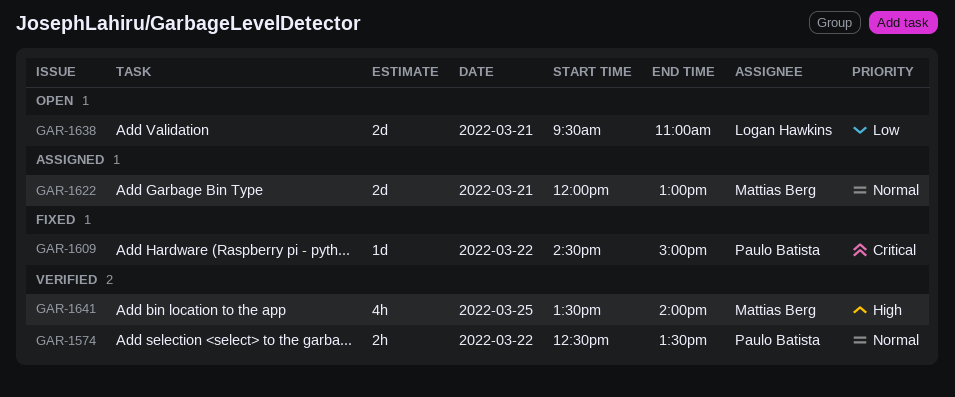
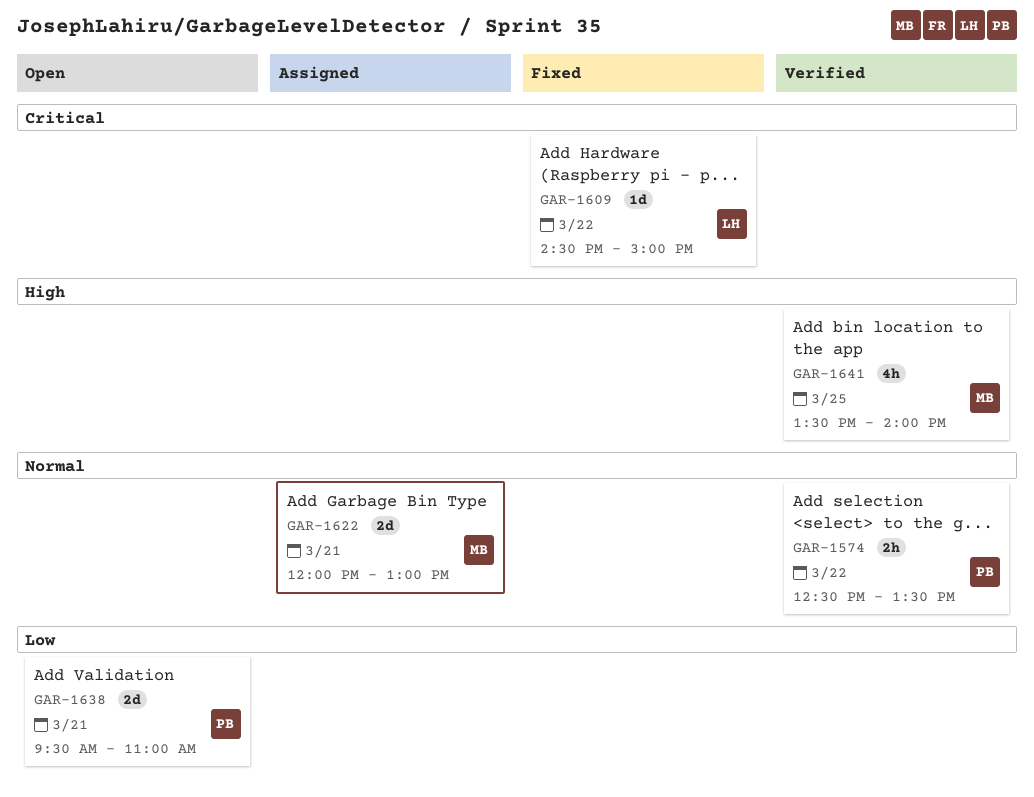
GAR-1609, owner: Paulo Batista -> Logan Hawkins
GAR-1638, owner: Logan Hawkins -> Paulo Batista

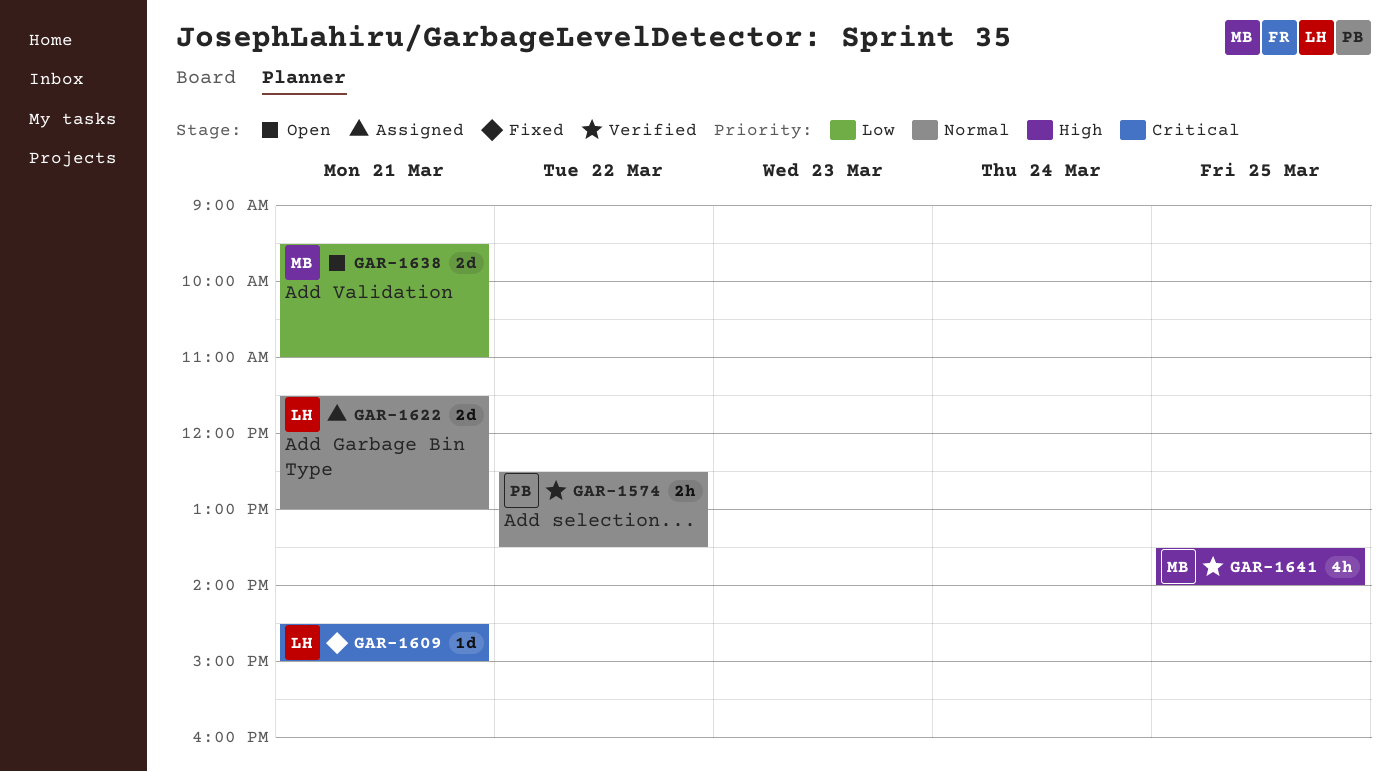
GAR-1609, day: Mar 22 -> Mar 21
GAR-1622, owner: MB -> LH
GAR-1622, begins: 12:00 -> 11:30
GAR-1638, owner: PB -> MB

